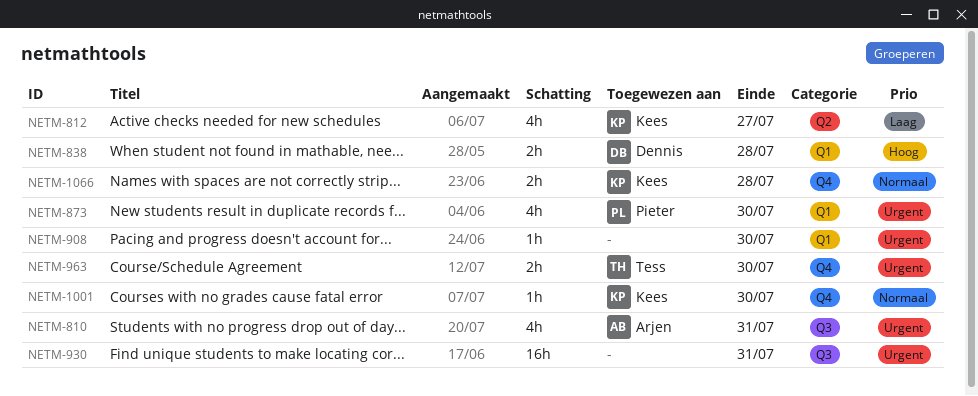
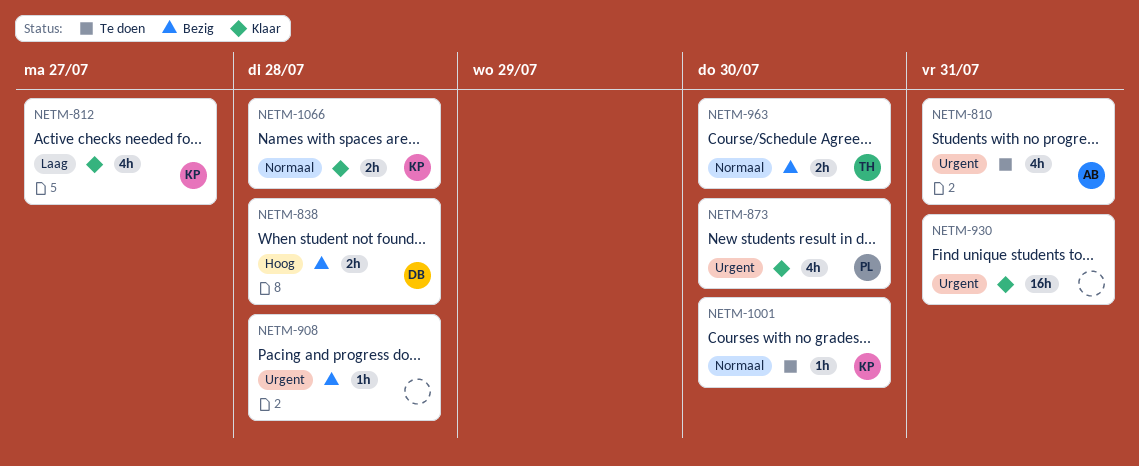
NETM-908, due: Jul 30 -> Jul 28
NETM-963, priority: Urgent -> Normaal

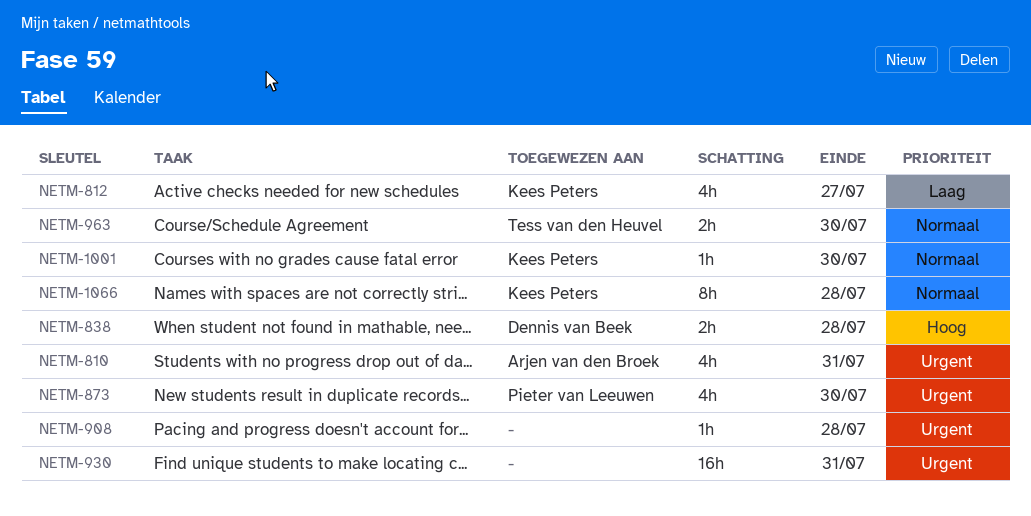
NETM-1066, estimate: 2h -> 8h

